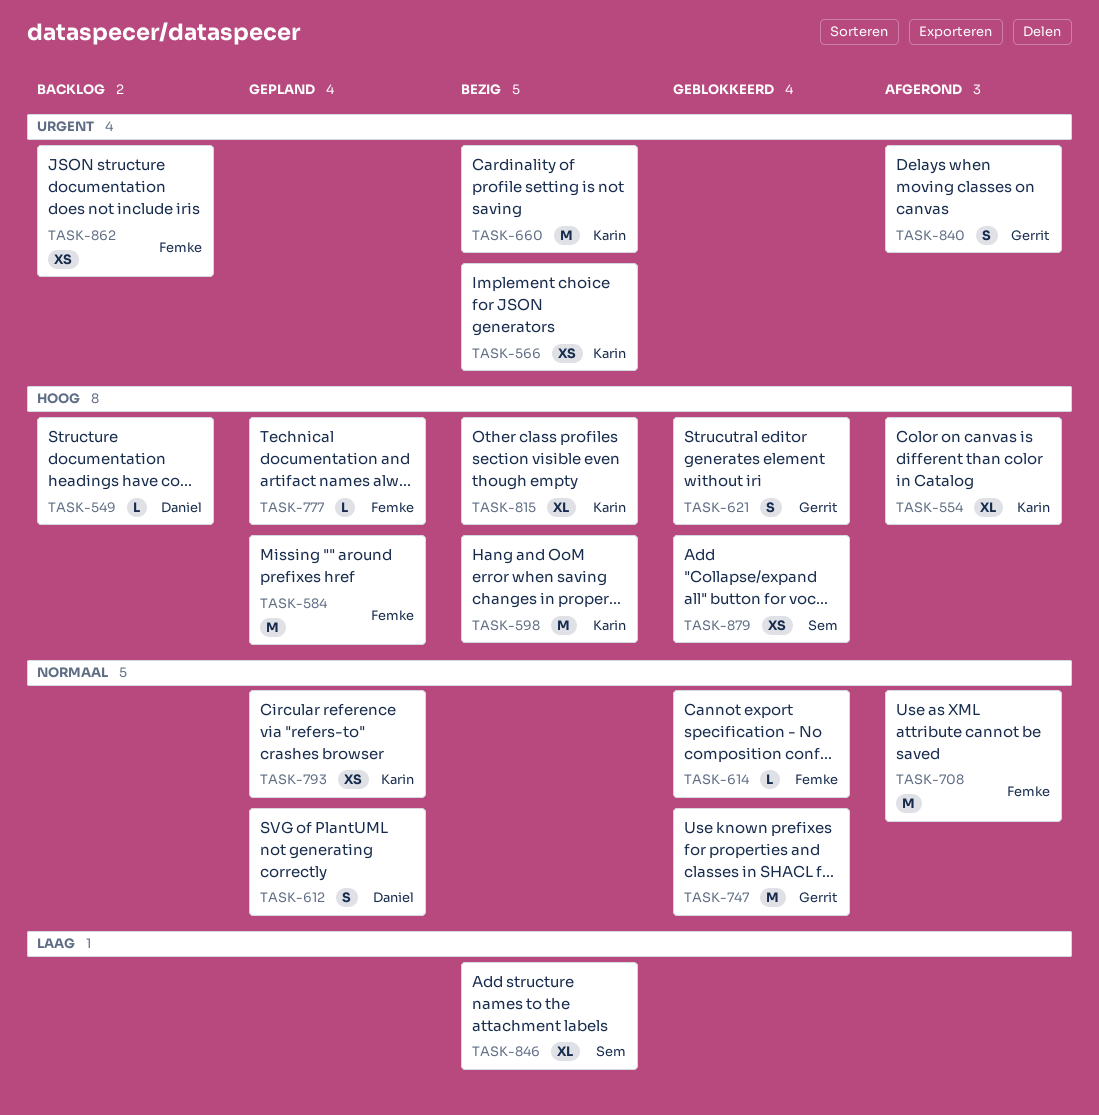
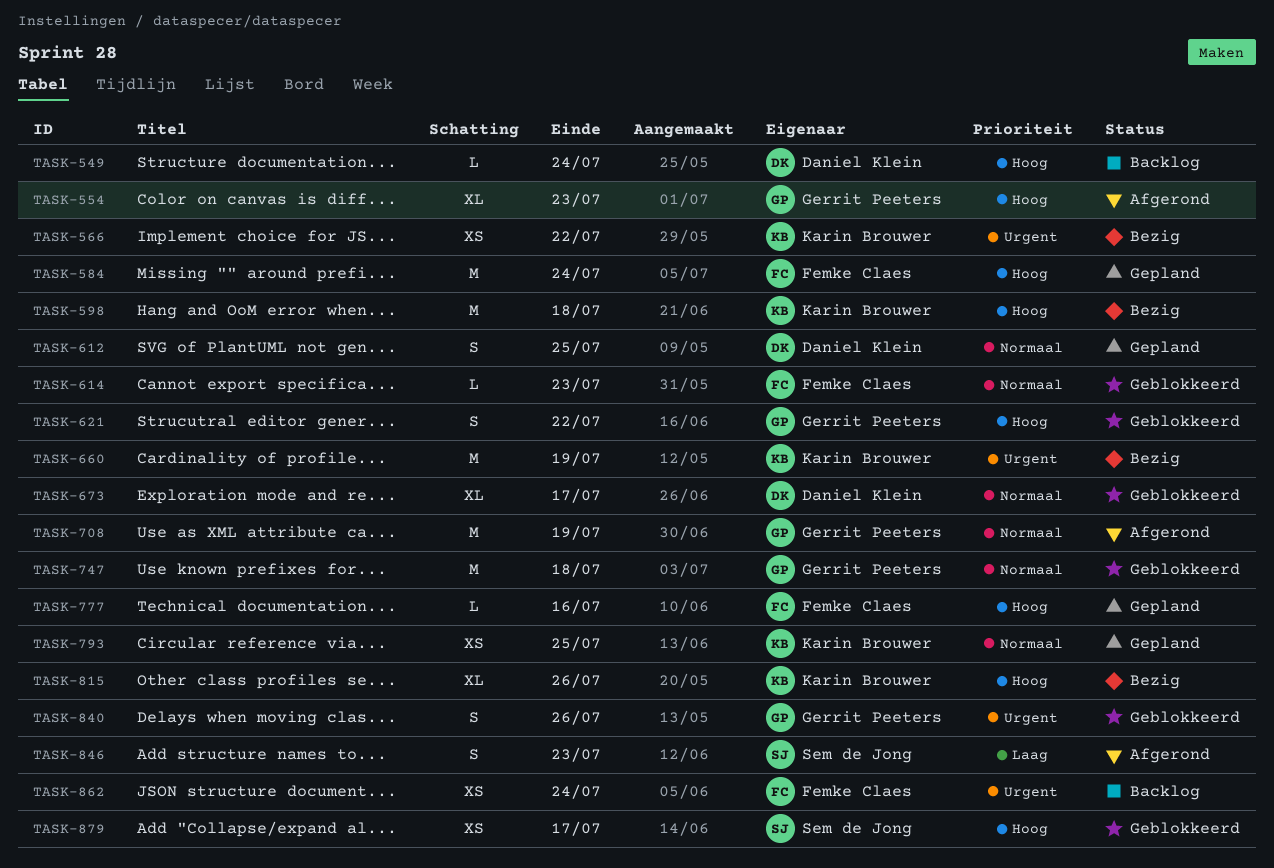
TASK-554, owner: Karin Brouwer -> Gerrit Peeters
TASK-673: none -> present
TASK-708, owner: Femke Claes -> Gerrit Peeters
TASK-840, status: Afgerond -> Geblokkeerd
TASK-846, status: Bezig -> Afgerond
TASK-846, estimate: XL -> S

